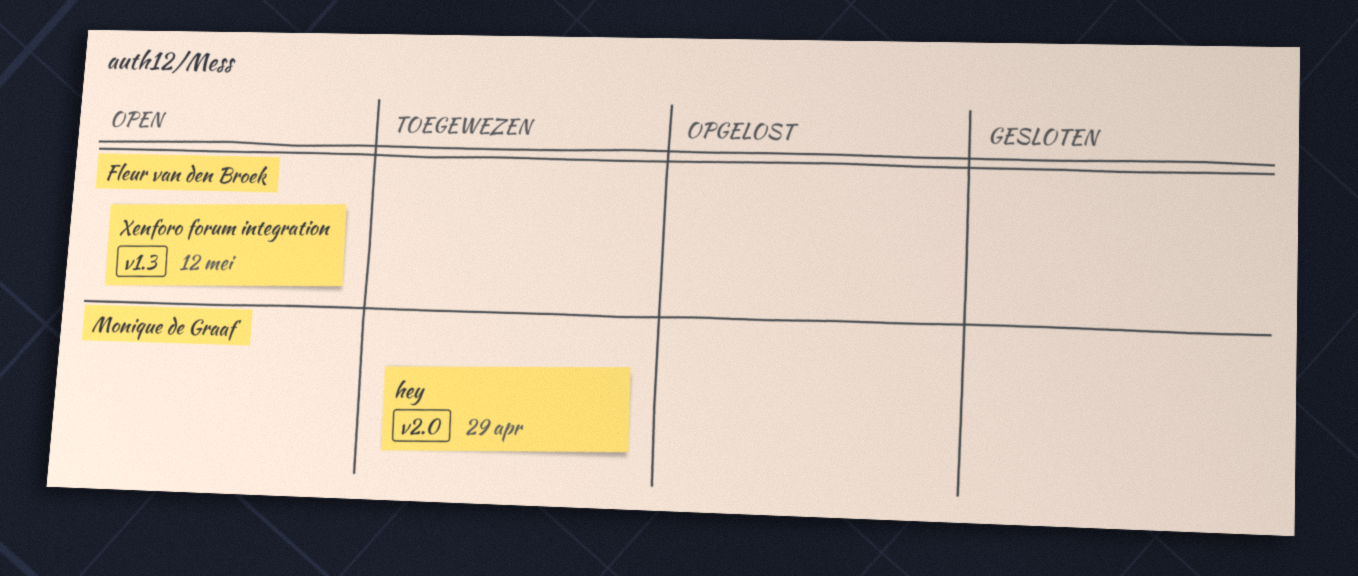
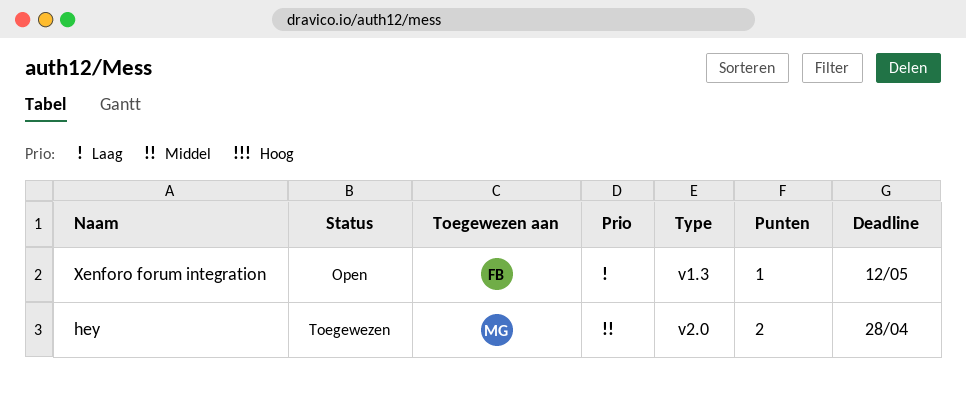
hey, due: Apr 29 -> Apr 28

